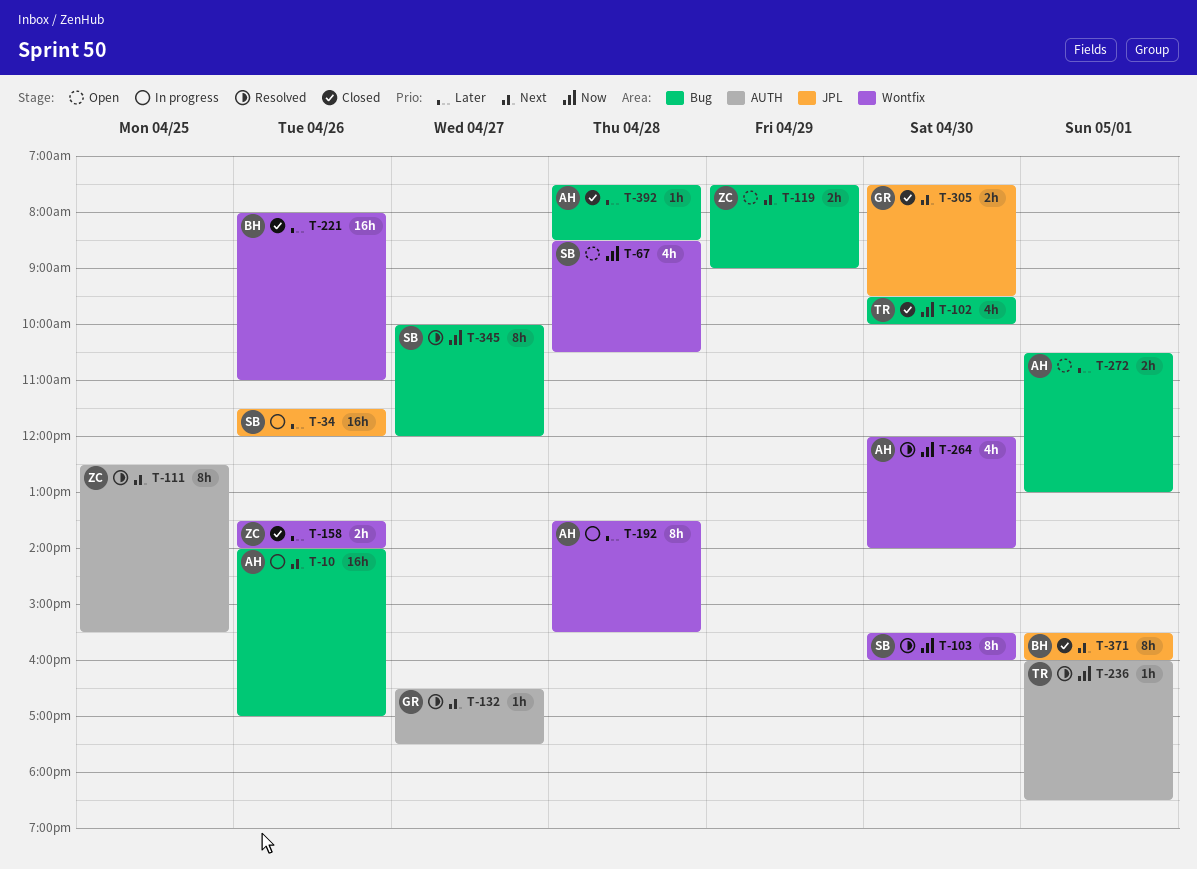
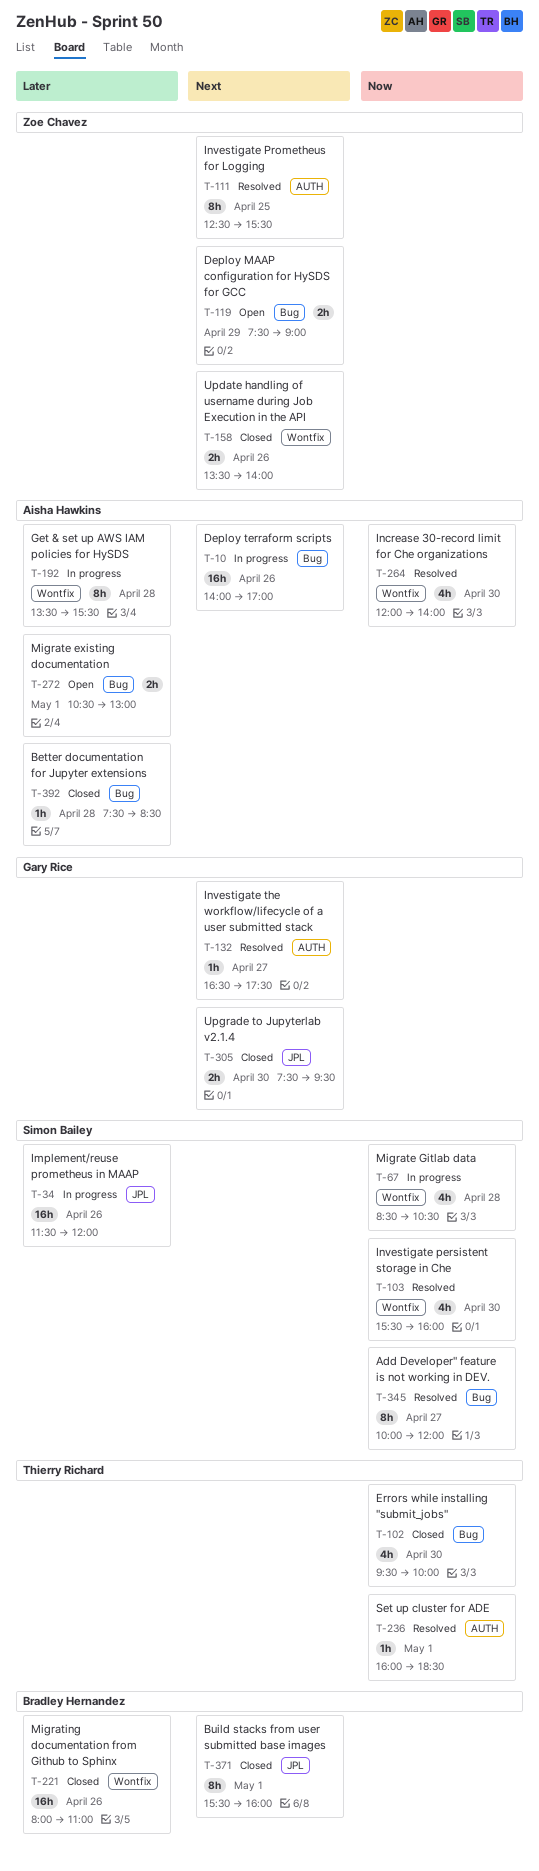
T-67, status: Open -> In progress
T-103, estimate: 8h -> 4h
T-158, priority: Later -> Next

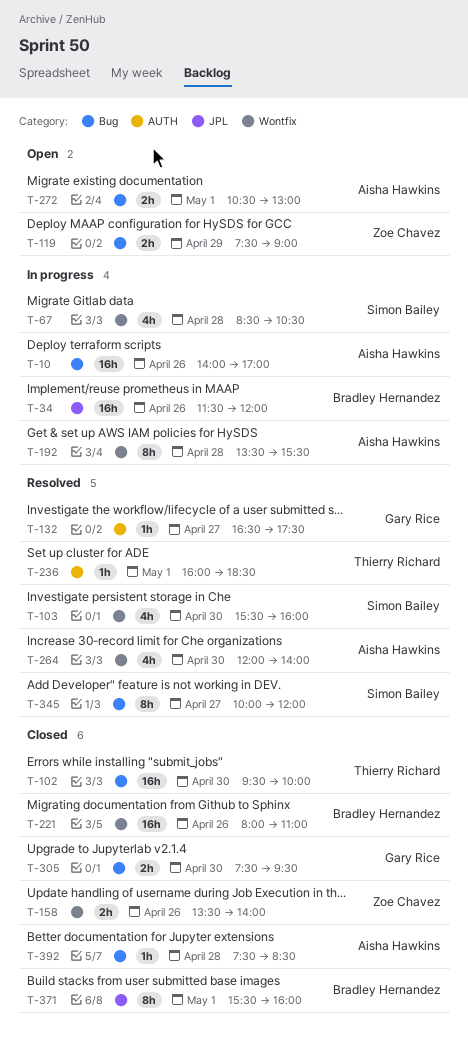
T-34, owner: Simon Bailey -> Bradley Hernandez
T-102, estimate: 4h -> 16h
T-111: present -> none
T-305, label: JPL -> Bug

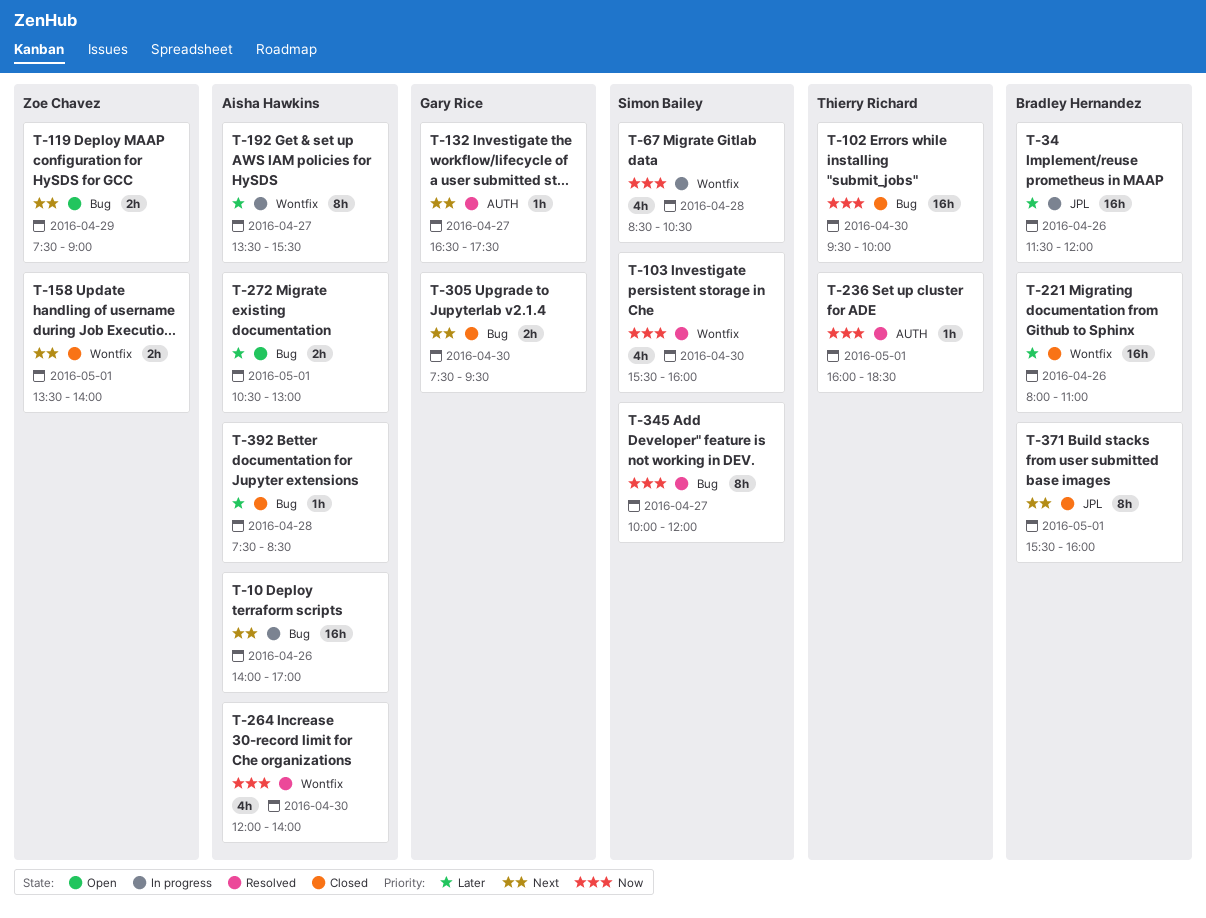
T-158, day: Apr 26 -> May 1
T-192, day: Apr 28 -> Apr 27

